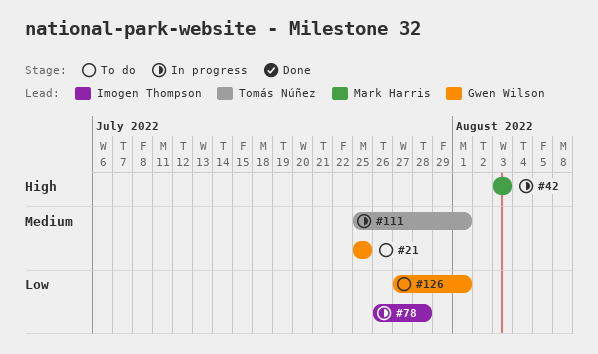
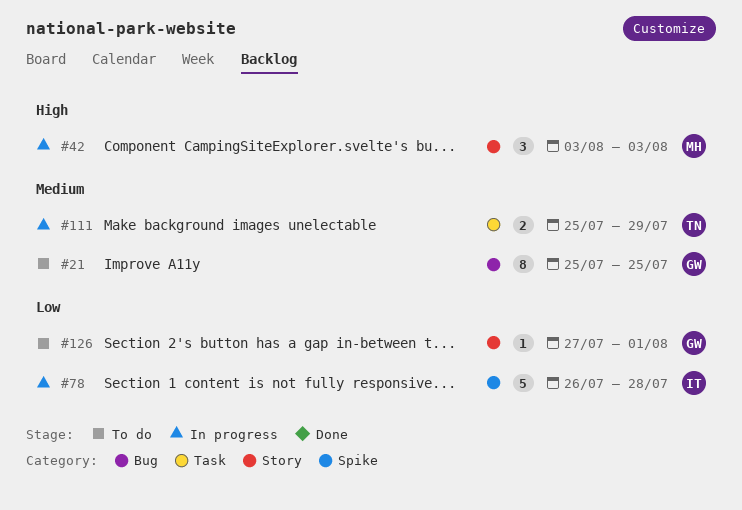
#111, due: Aug 1 -> Jul 29

